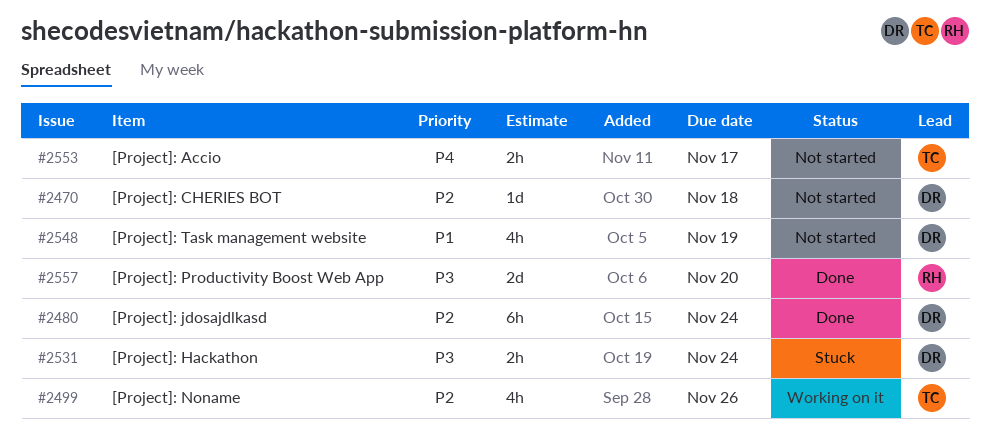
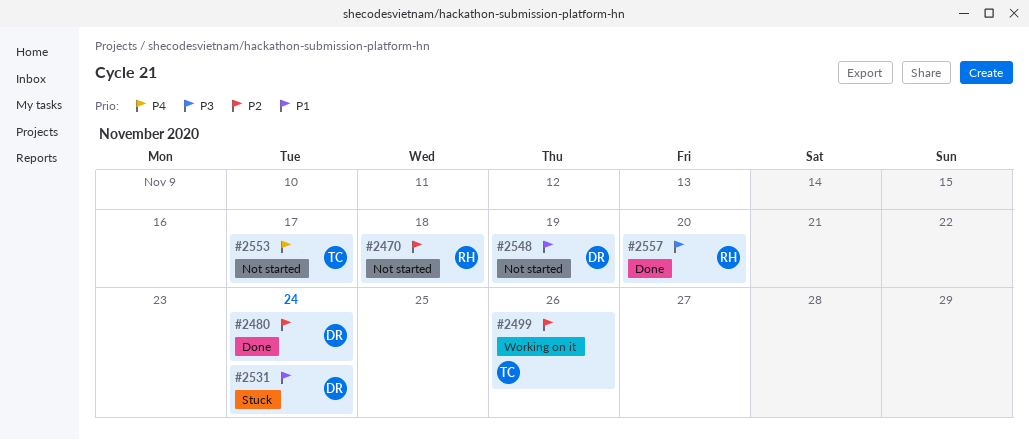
#2470, owner: DR -> RH
#2531, priority: P3 -> P1

